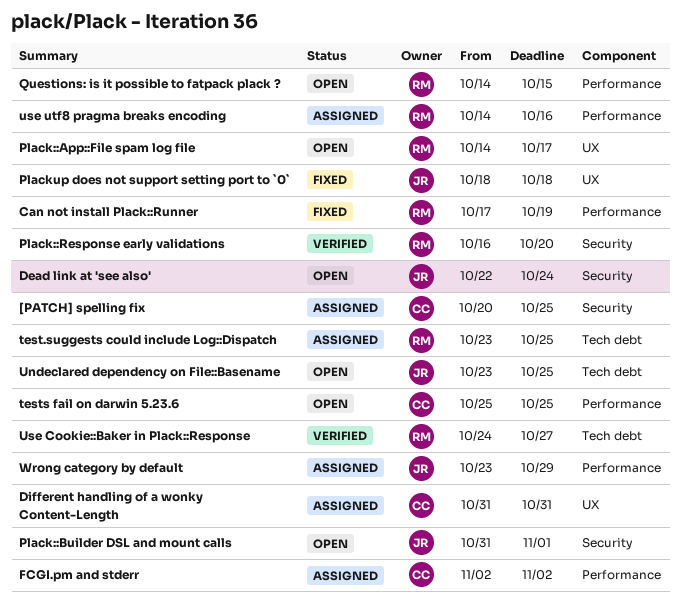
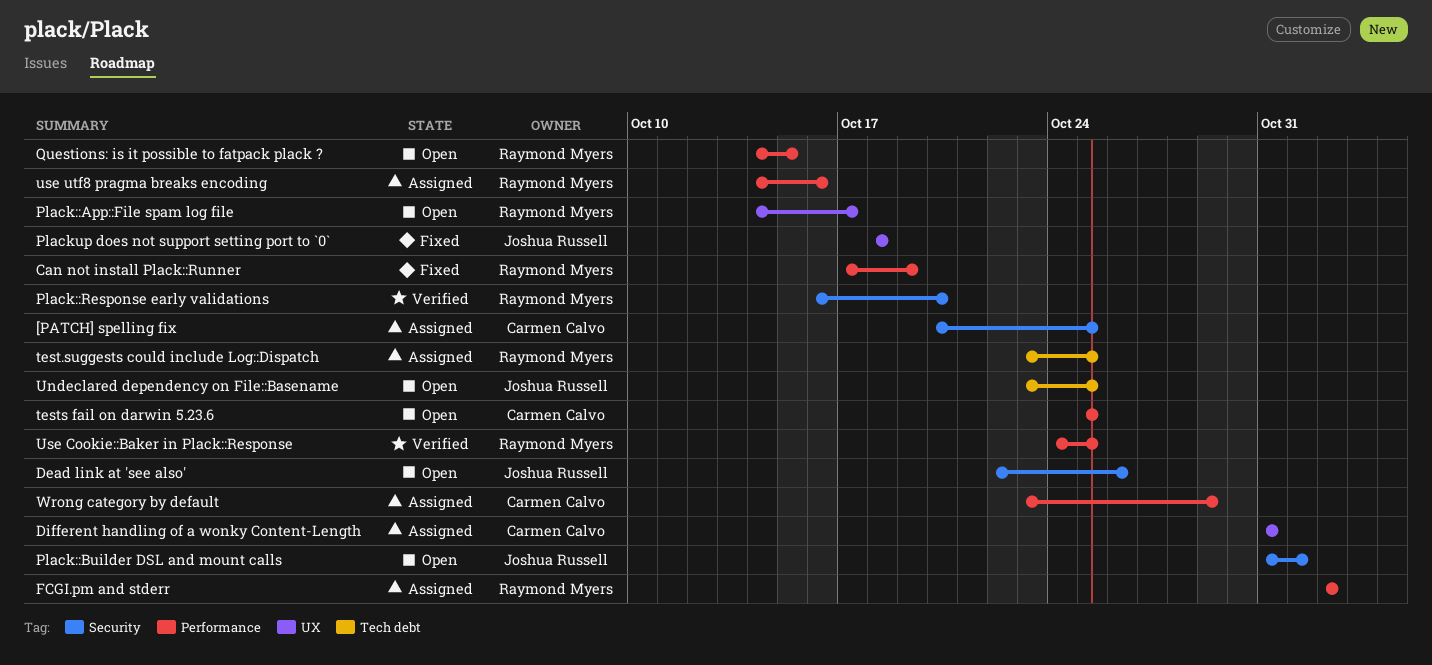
Dead link at 'see also', due: Oct 24 -> Oct 26
FCGI.pm and stderr, owner: Carmen Calvo -> Raymond Myers
Use Cookie::Baker in Plack::Response, label: Tech debt -> Performance
Use Cookie::Baker in Plack::Response, due: Oct 27 -> Oct 25
Wrong category by default, owner: Joshua Russell -> Carmen Calvo

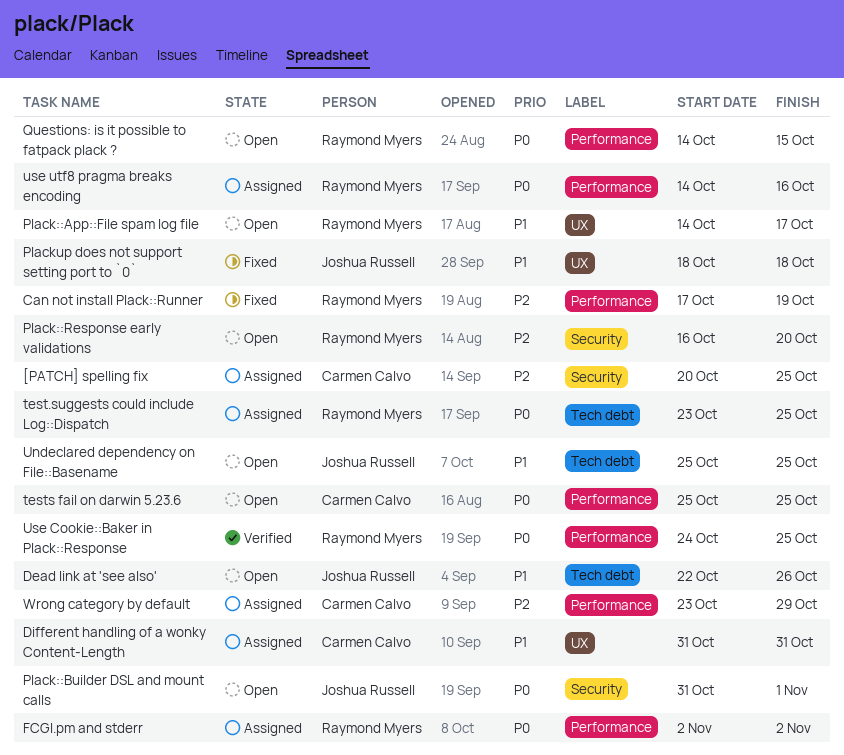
Dead link at 'see also', label: Security -> Tech debt
Plack::Response early validations, status: Verified -> Open
Undeclared dependency on File::Basename, start: Oct 23 -> Oct 25

